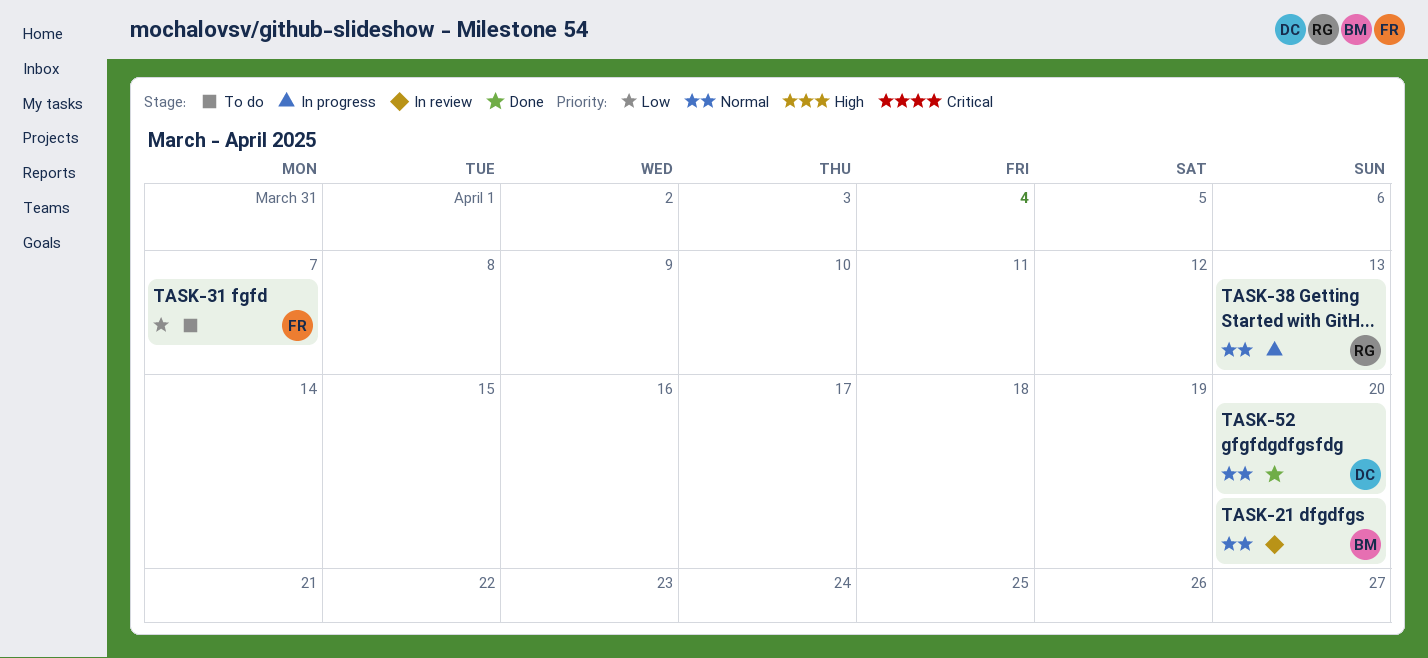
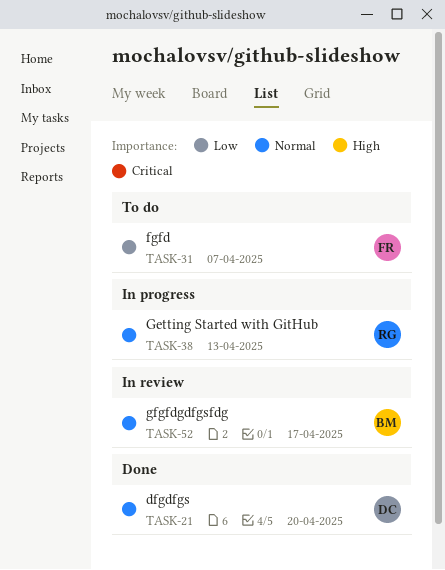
TASK-21, status: In review -> Done
TASK-21, owner: BM -> DC
TASK-52, status: Done -> In review
TASK-52, owner: DC -> BM
TASK-52, due: Apr 20 -> Apr 17

